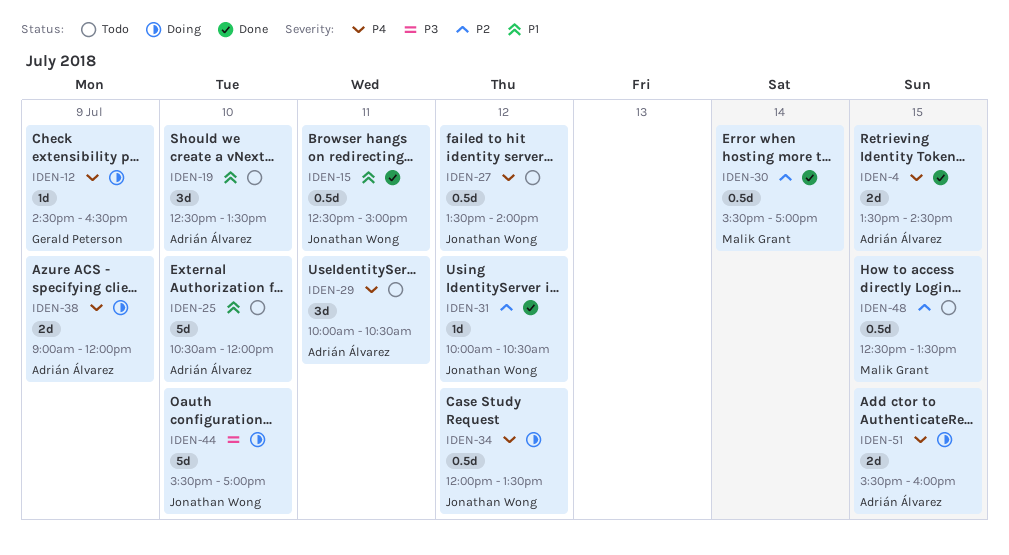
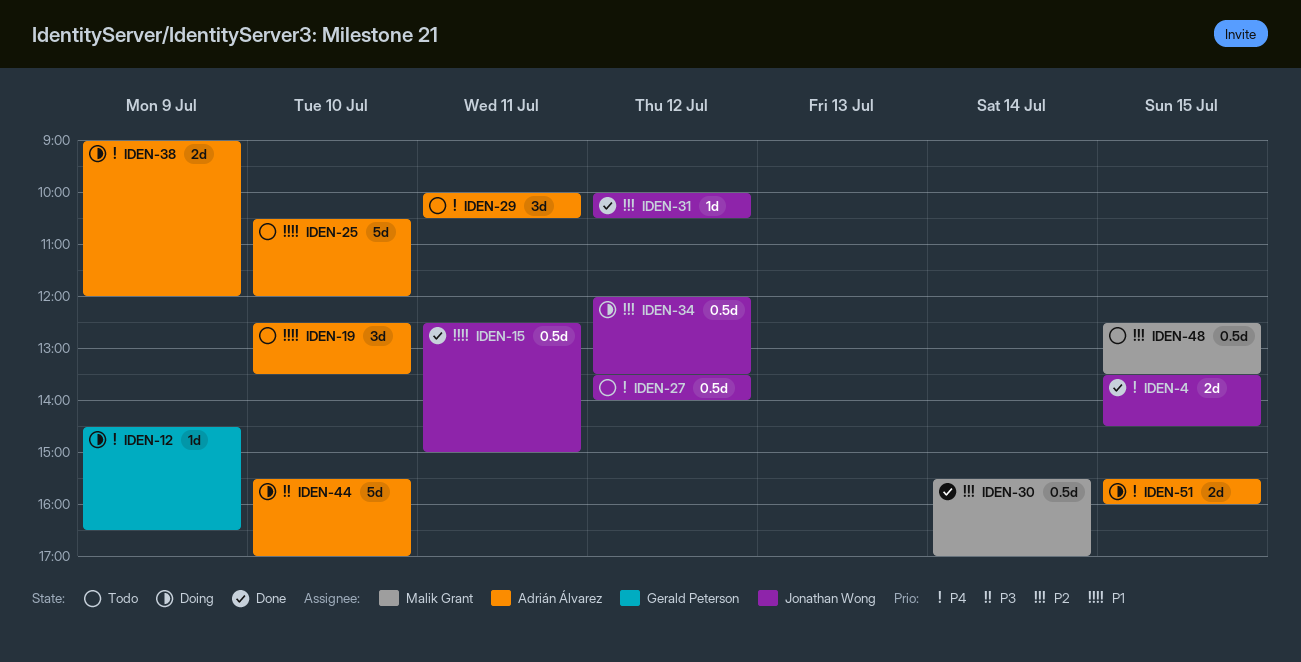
IDEN-4, owner: Adrián Álvarez -> Jonathan Wong
IDEN-34, priority: P4 -> P2
IDEN-44, owner: Jonathan Wong -> Adrián Álvarez

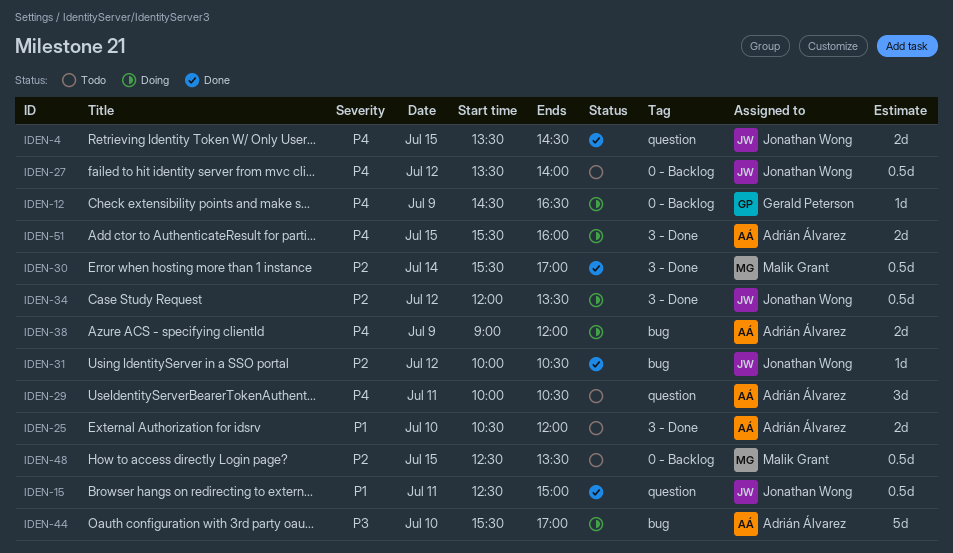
IDEN-19: present -> none
IDEN-25, estimate: 5d -> 2d

